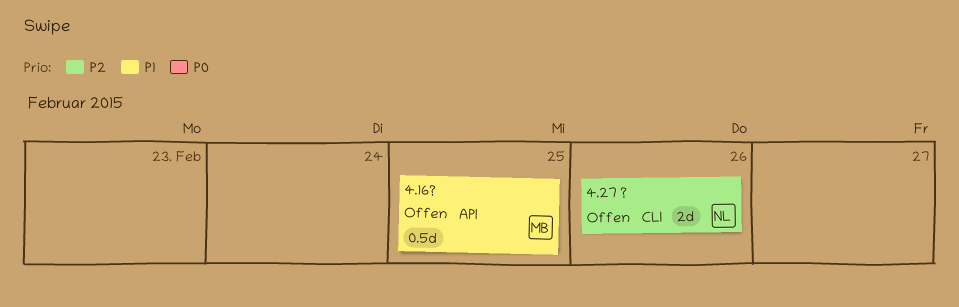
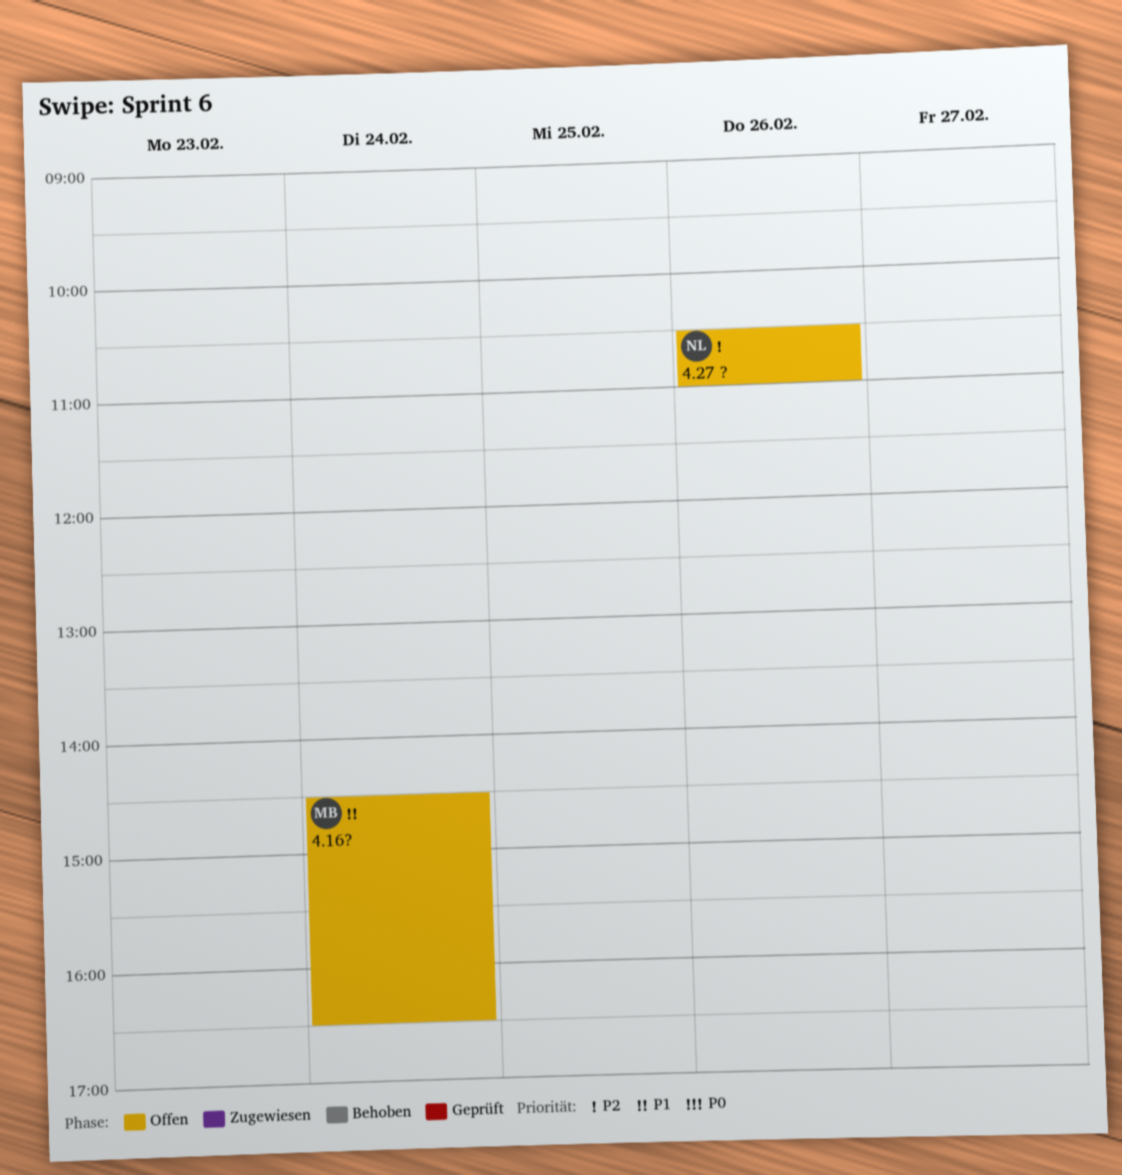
4.16?, day: Feb 25 -> Feb 24

